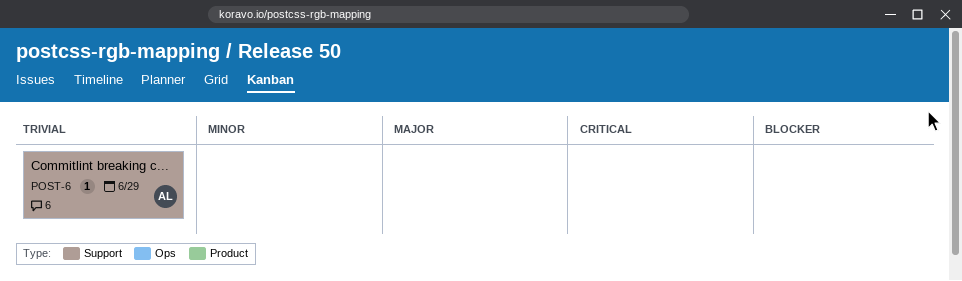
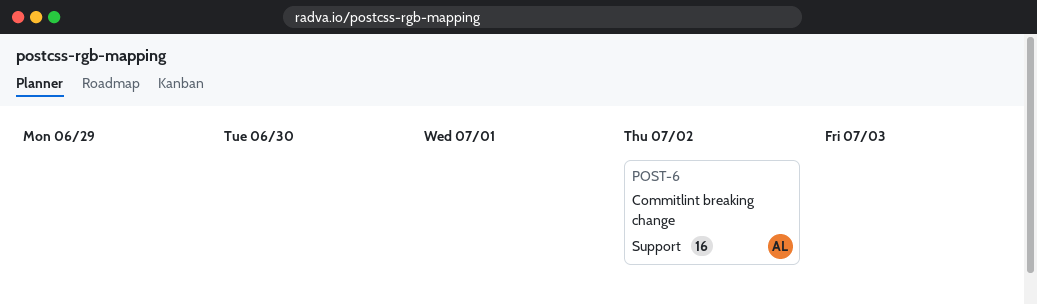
POST-6, estimate: 1 -> 16
POST-6, due: Jun 29 -> Jul 2

